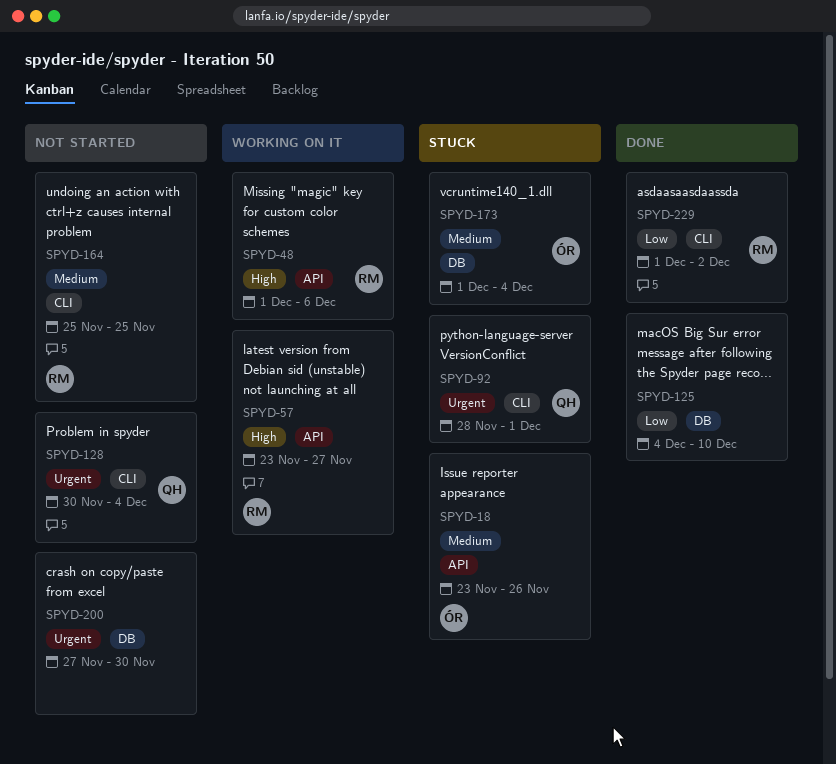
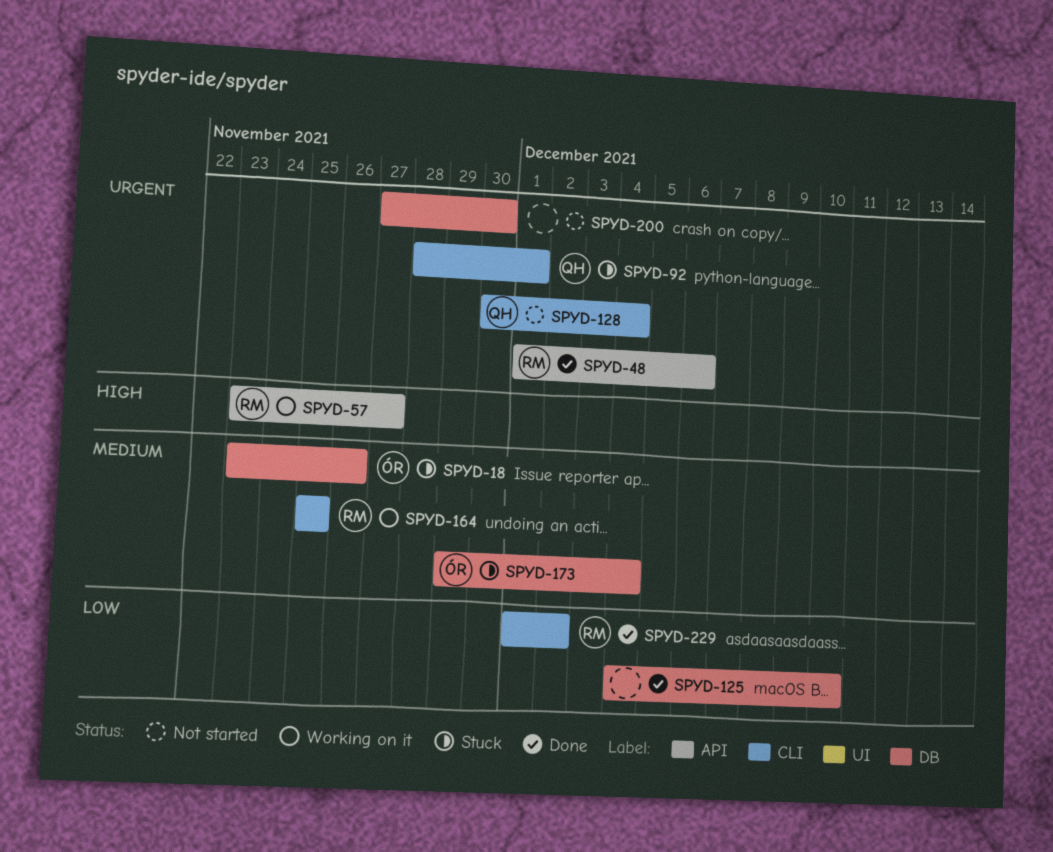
SPYD-18, label: API -> DB
SPYD-48, status: Working on it -> Done
SPYD-48, priority: High -> Urgent
SPYD-164, status: Not started -> Working on it
SPYD-173, start: Dec 1 -> Nov 29

